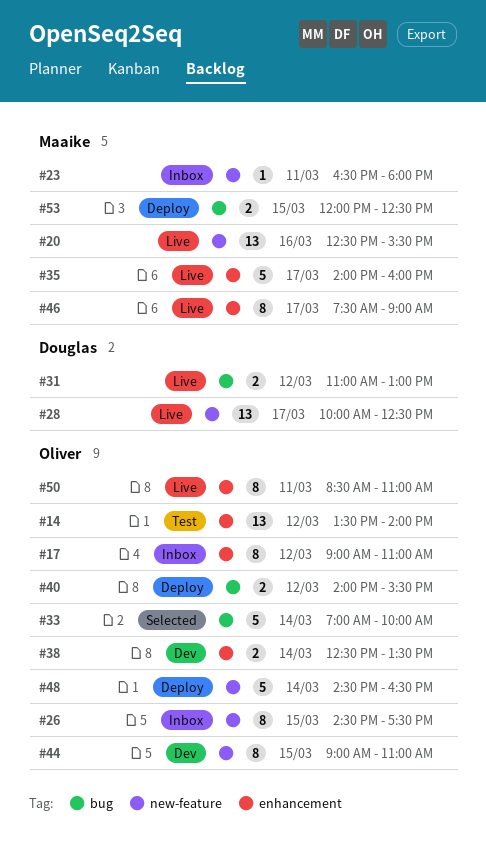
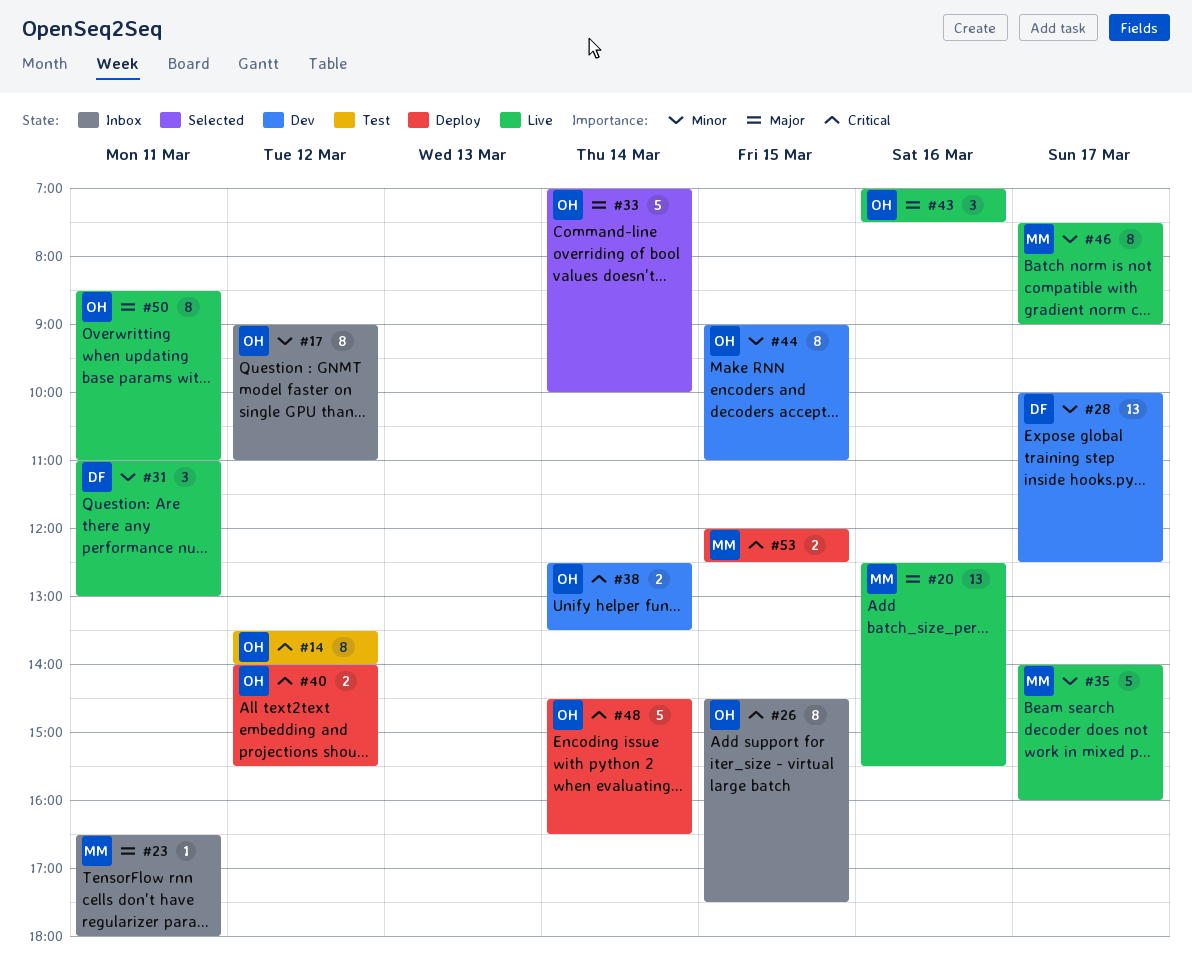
#14, estimate: 13 -> 8
#28, status: Live -> Dev
#31, estimate: 2 -> 3
#31, day: Mar 12 -> Mar 11
#43: none -> present

